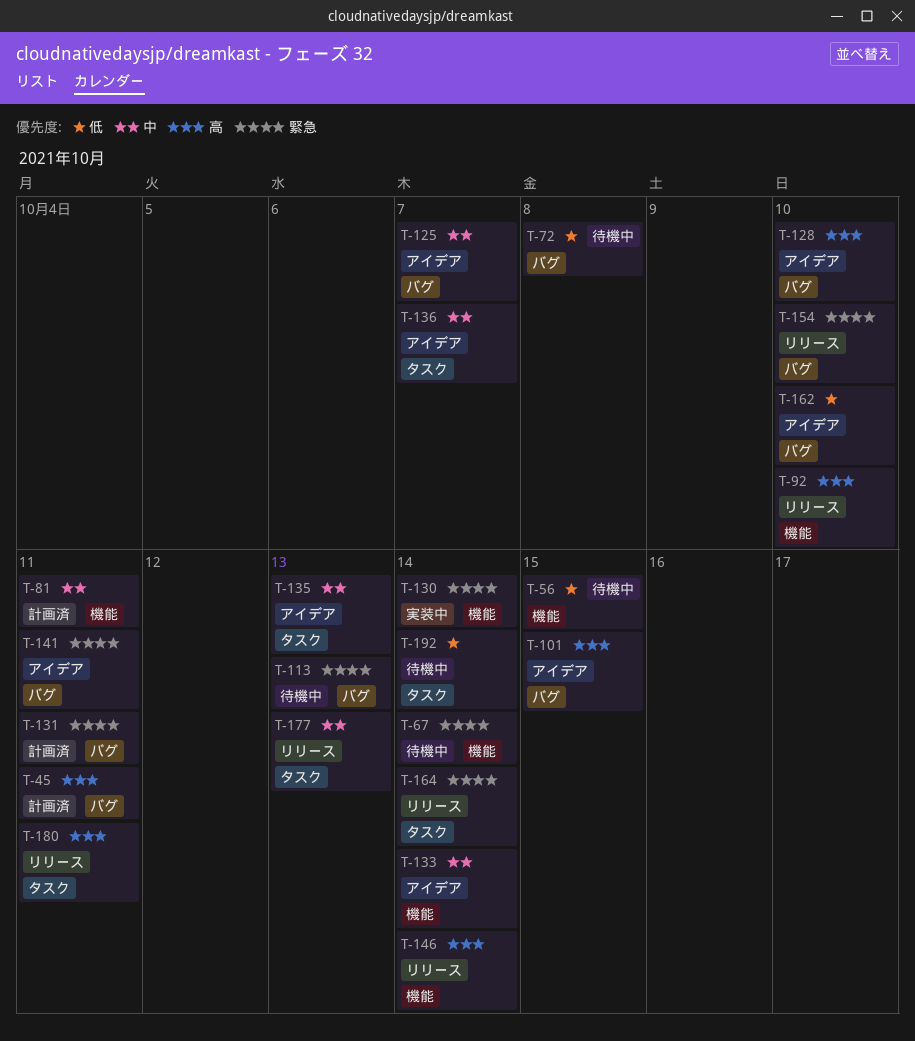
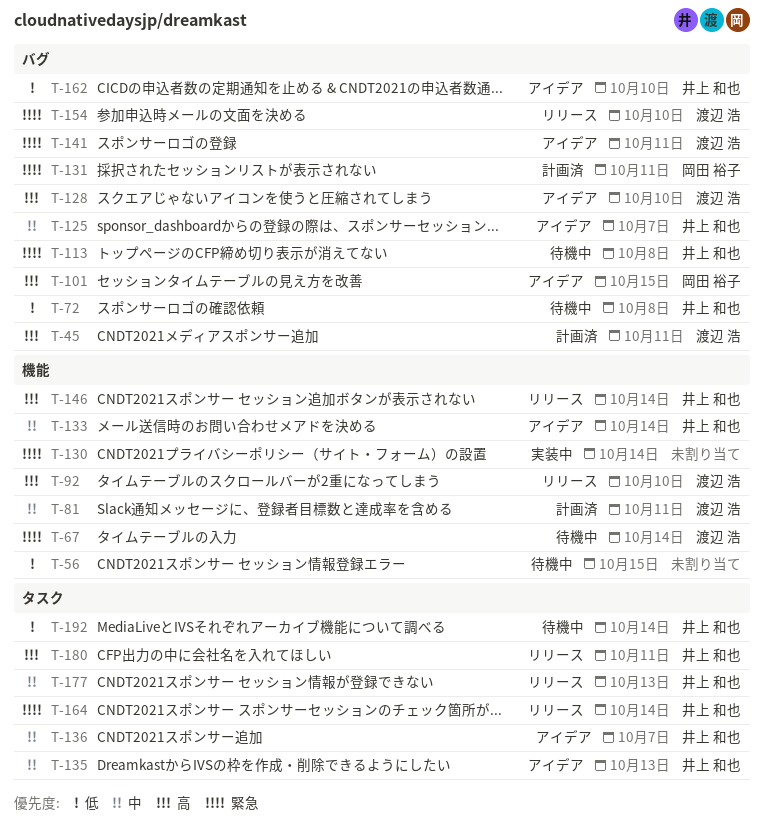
T-113, due: Oct 13 -> Oct 8

